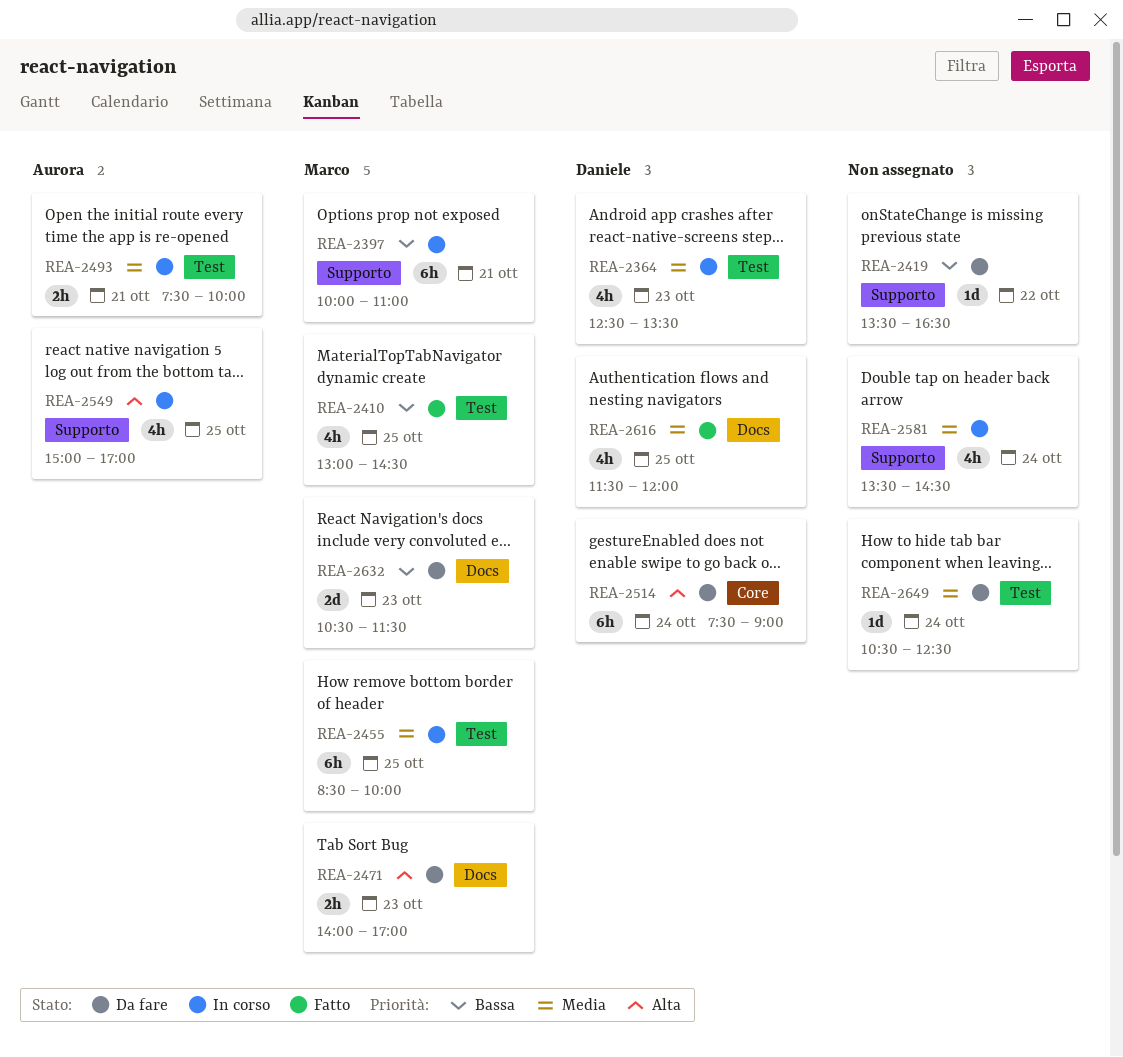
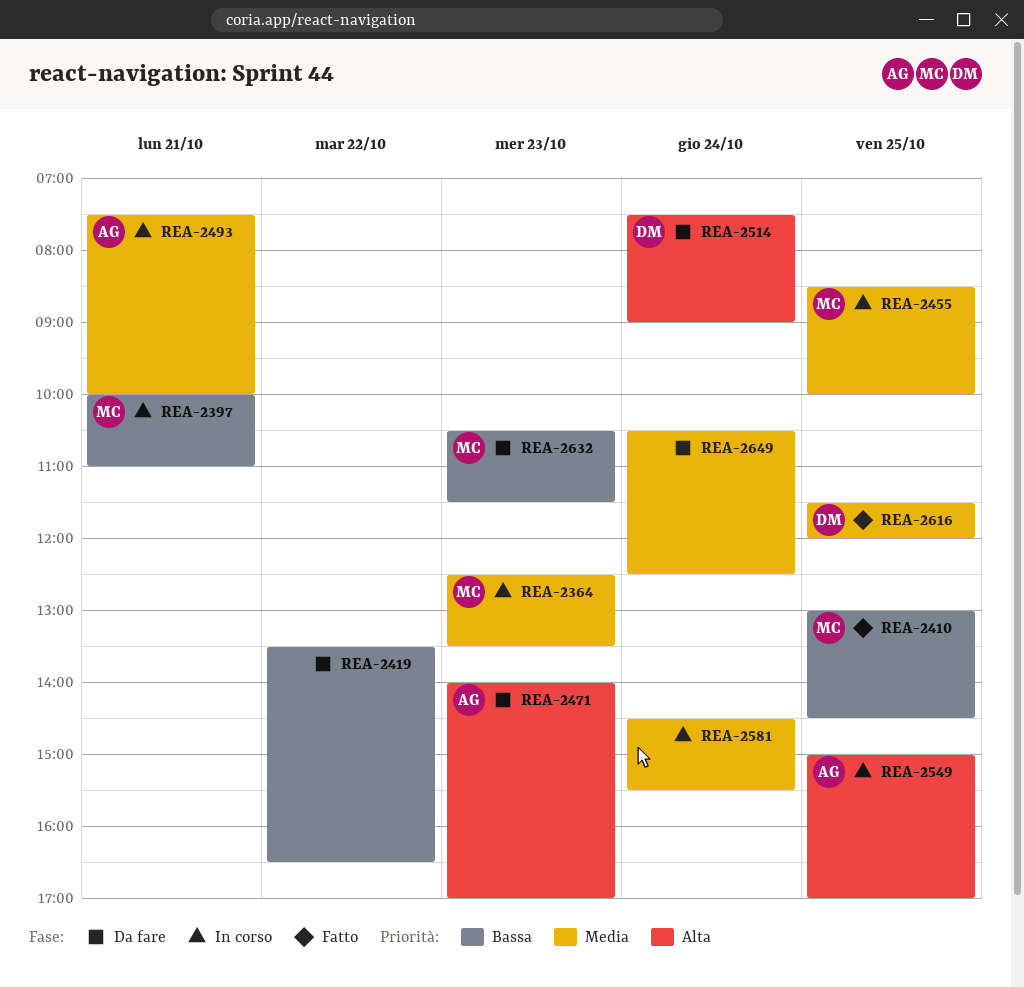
REA-2364, owner: Daniele -> Marco
REA-2471, owner: Marco -> Aurora
REA-2581, begins: 13:30 -> 14:30
REA-2581, ends: 14:30 -> 15:30

